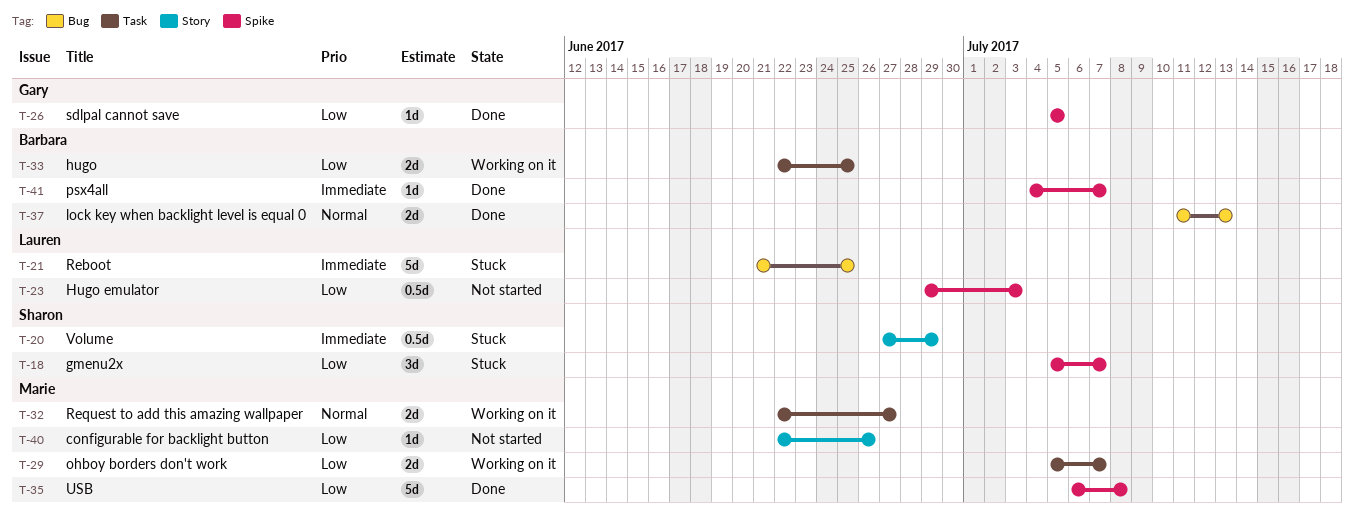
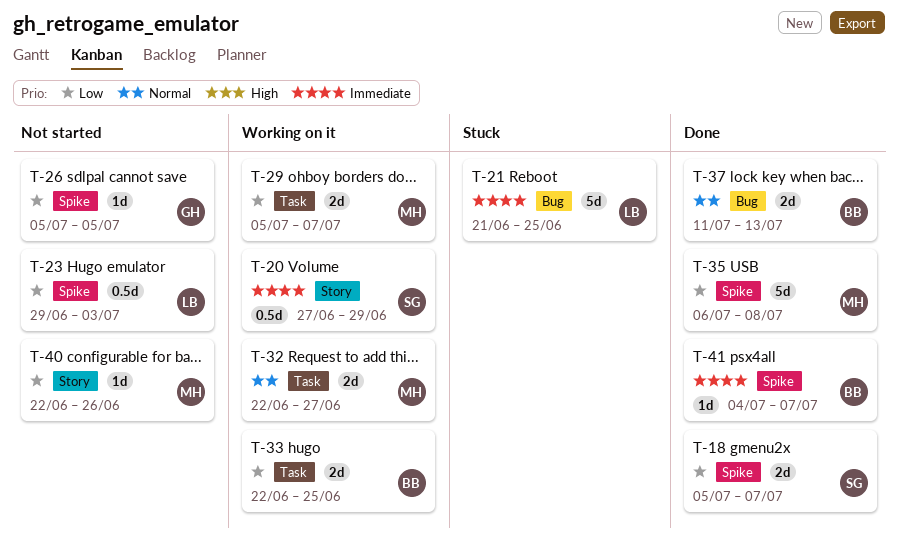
T-18, status: Stuck -> Done
T-18, estimate: 3d -> 2d
T-20, status: Stuck -> Working on it
T-26, status: Done -> Not started

